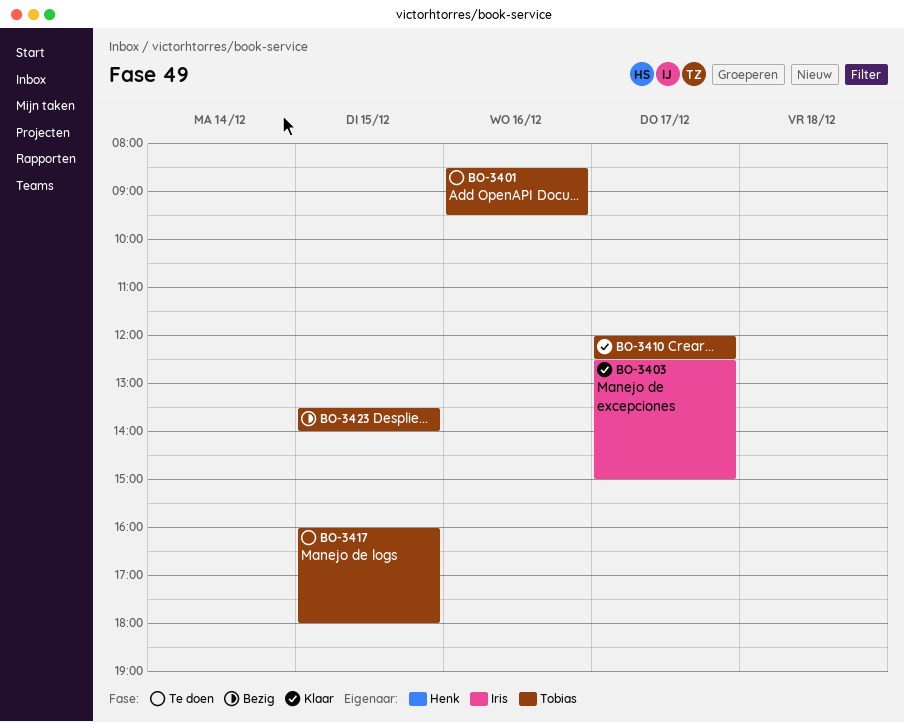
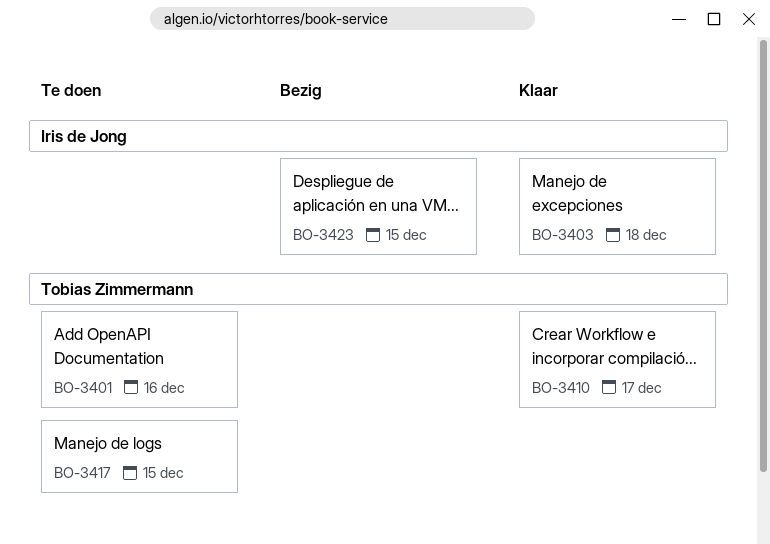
BO-3403, day: Dec 17 -> Dec 18
BO-3423, owner: Tobias Zimmermann -> Iris de Jong

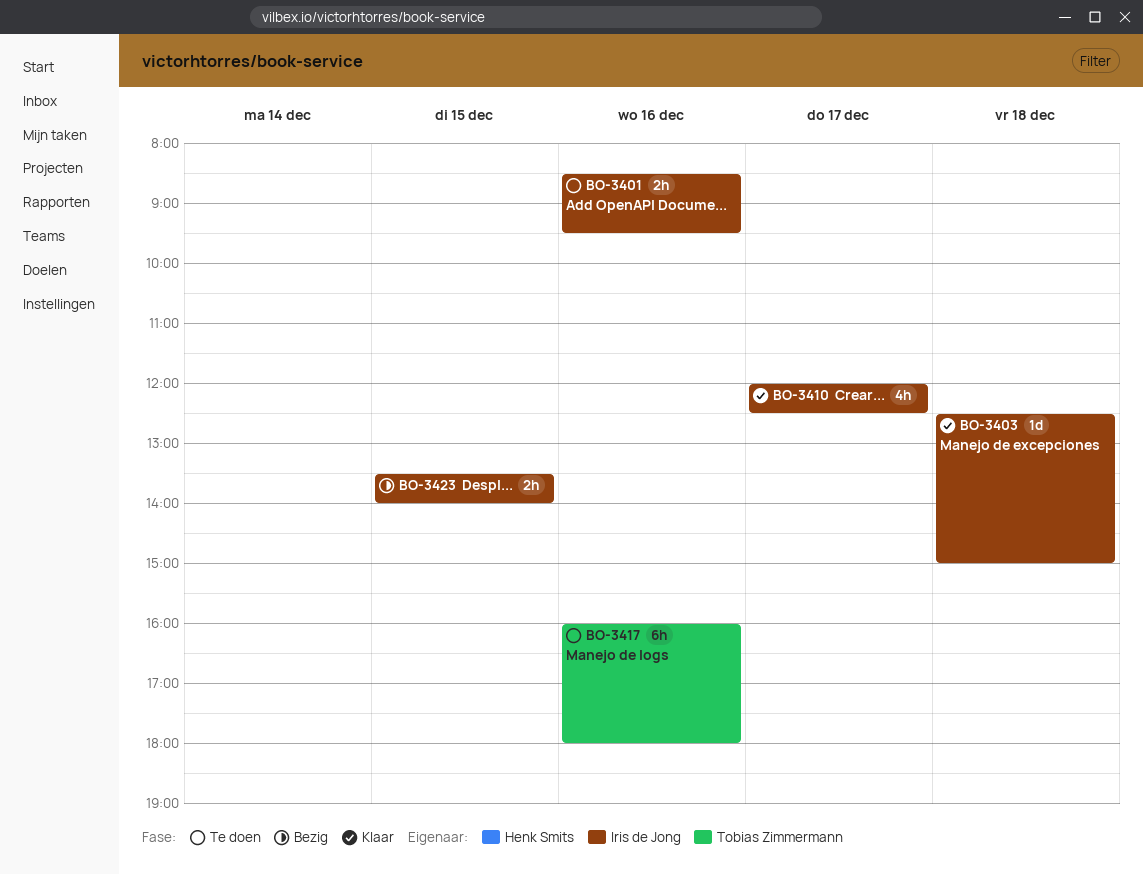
BO-3401, owner: Tobias Zimmermann -> Iris de Jong
BO-3410, owner: Tobias Zimmermann -> Iris de Jong
BO-3417, day: Dec 15 -> Dec 16

